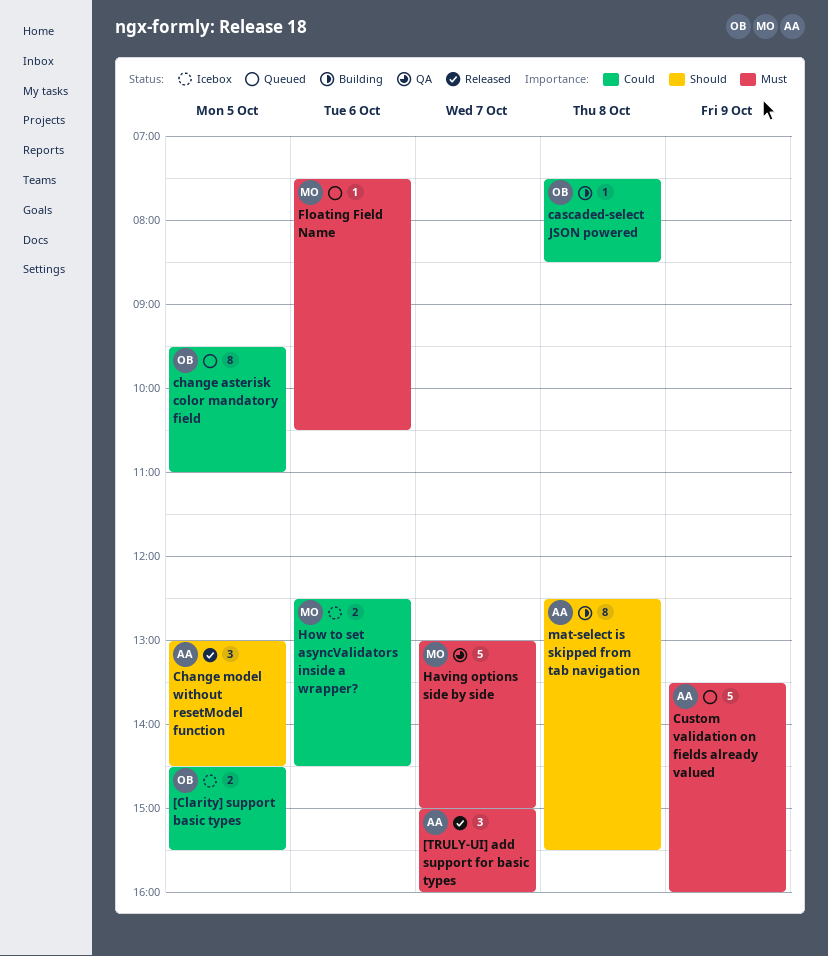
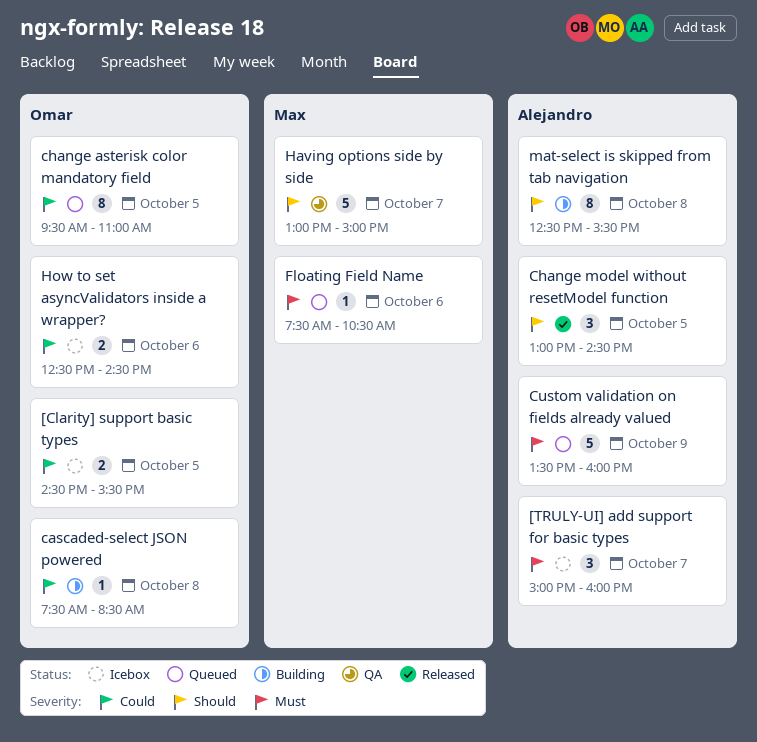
[TRULY-UI] add support for basic types, status: Released -> Icebox
Having options side by side, priority: Must -> Should
How to set asyncValidators inside a wrapper?, owner: Max -> Omar

